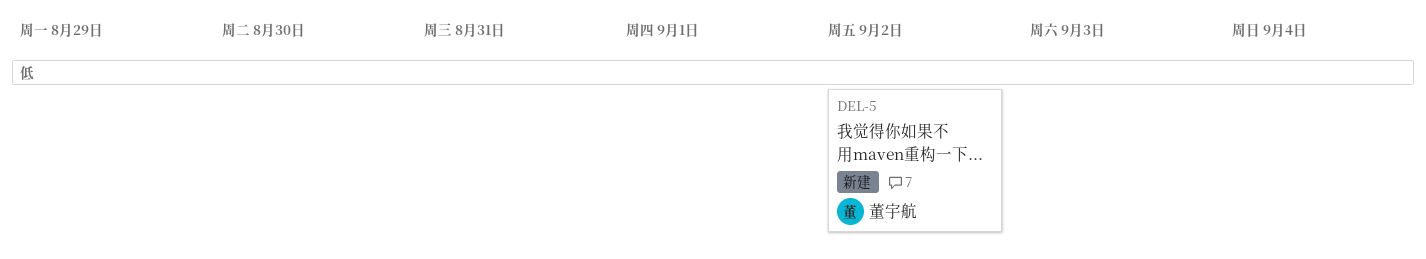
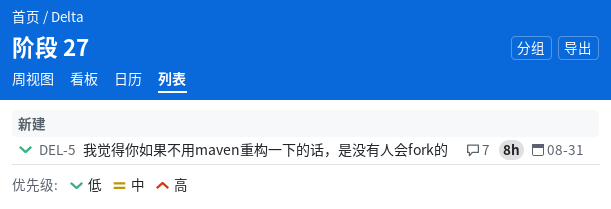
DEL-5, due: Sep 2 -> Aug 31

